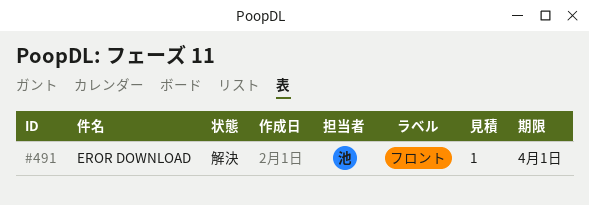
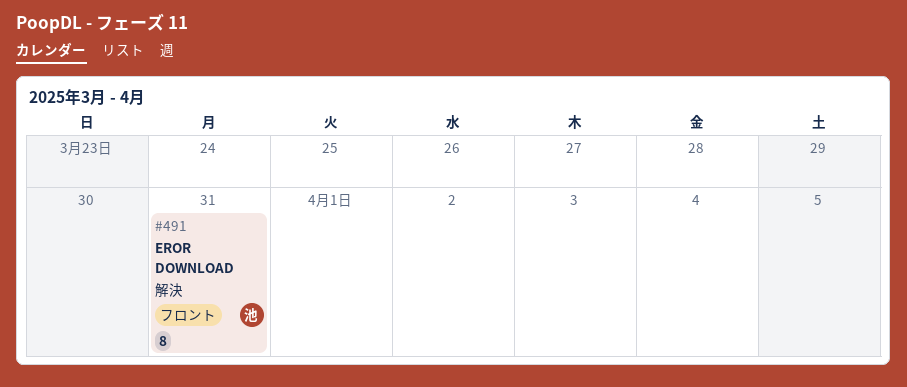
#491, estimate: 1 -> 8
#491, due: Apr 1 -> Mar 31

